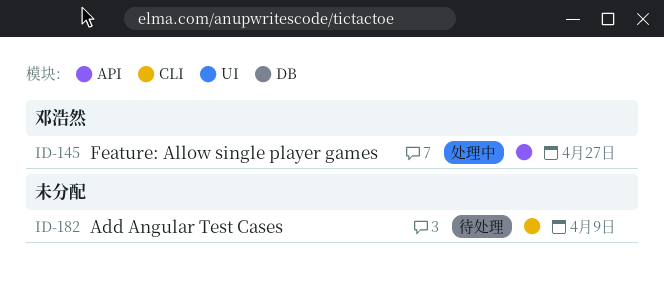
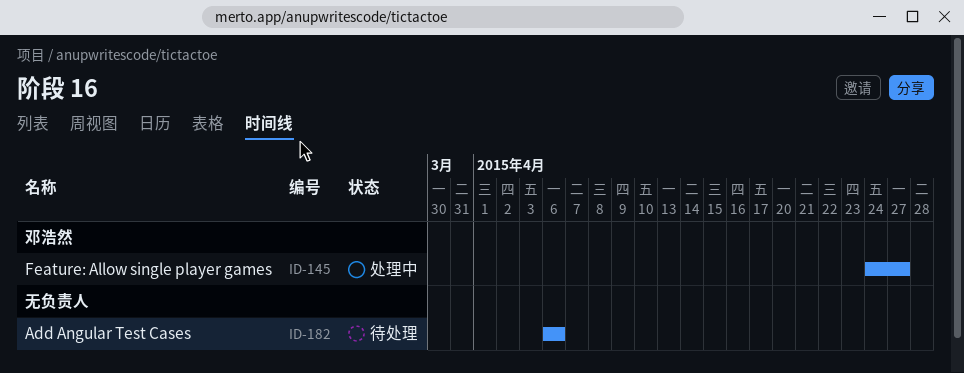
ID-182, due: Apr 9 -> Apr 6

